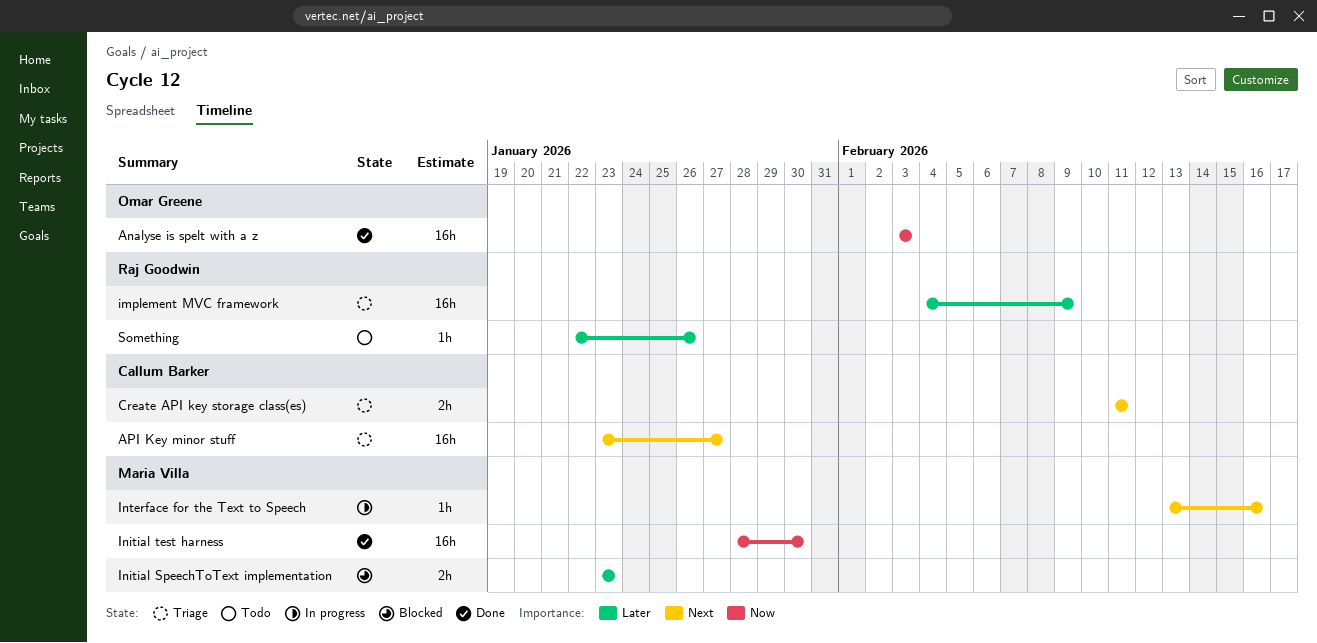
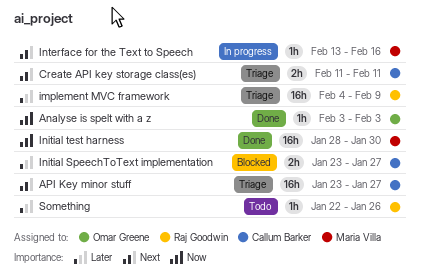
Analyse is spelt with a z, estimate: 16h -> 1h
Initial SpeechToText implementation, owner: Maria Villa -> Callum Barker
Initial SpeechToText implementation, due: Jan 23 -> Jan 27

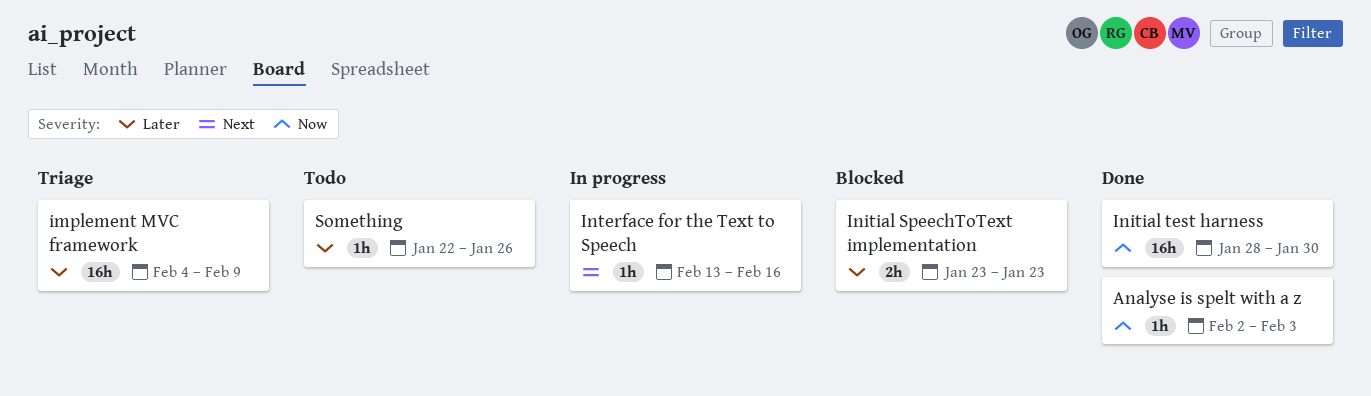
Analyse is spelt with a z, start: Feb 3 -> Feb 2
API Key minor stuff: present -> none
Create API key storage class(es): present -> none
Initial SpeechToText implementation, due: Jan 27 -> Jan 23

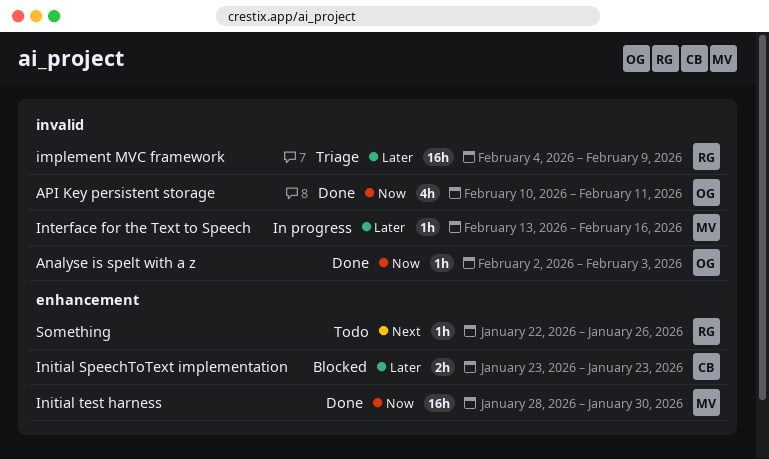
API Key persistent storage: none -> present
Interface for the Text to Speech, priority: Next -> Later
Something, priority: Later -> Next

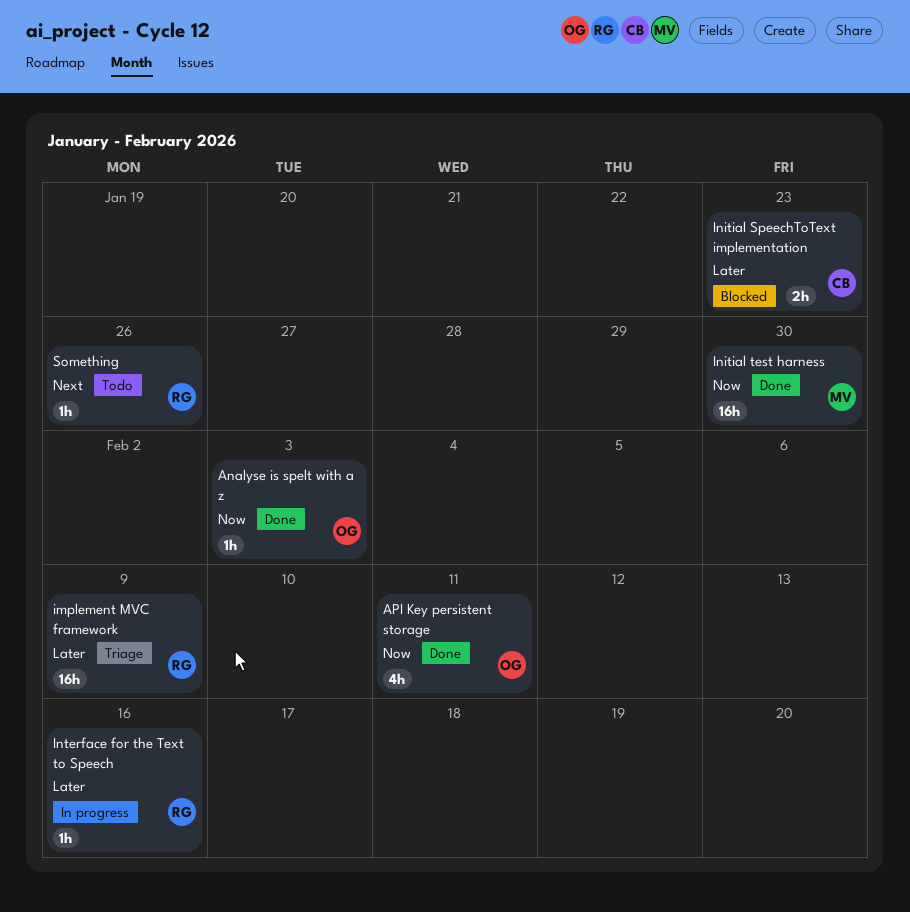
Interface for the Text to Speech, owner: MV -> RG

